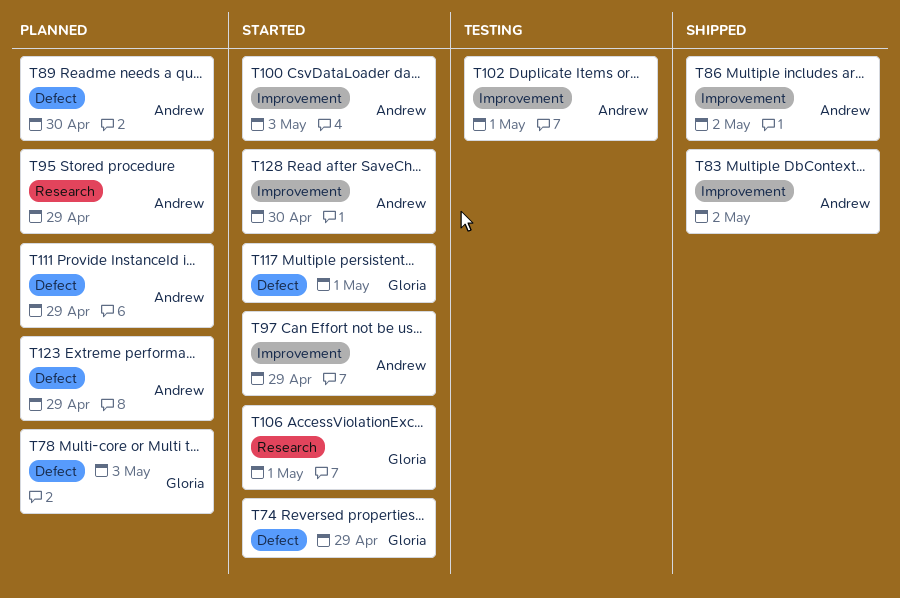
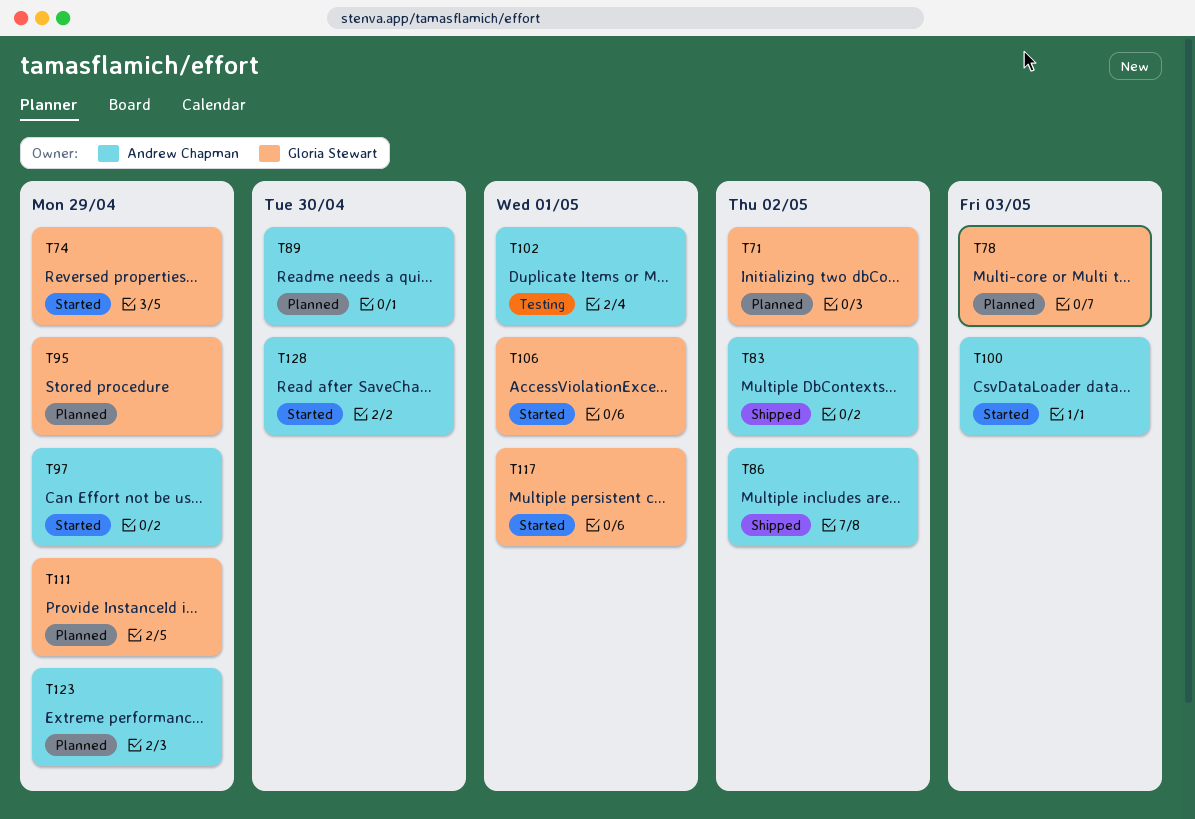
T71: none -> present
T95, owner: Andrew Chapman -> Gloria Stewart
T111, owner: Andrew Chapman -> Gloria Stewart

